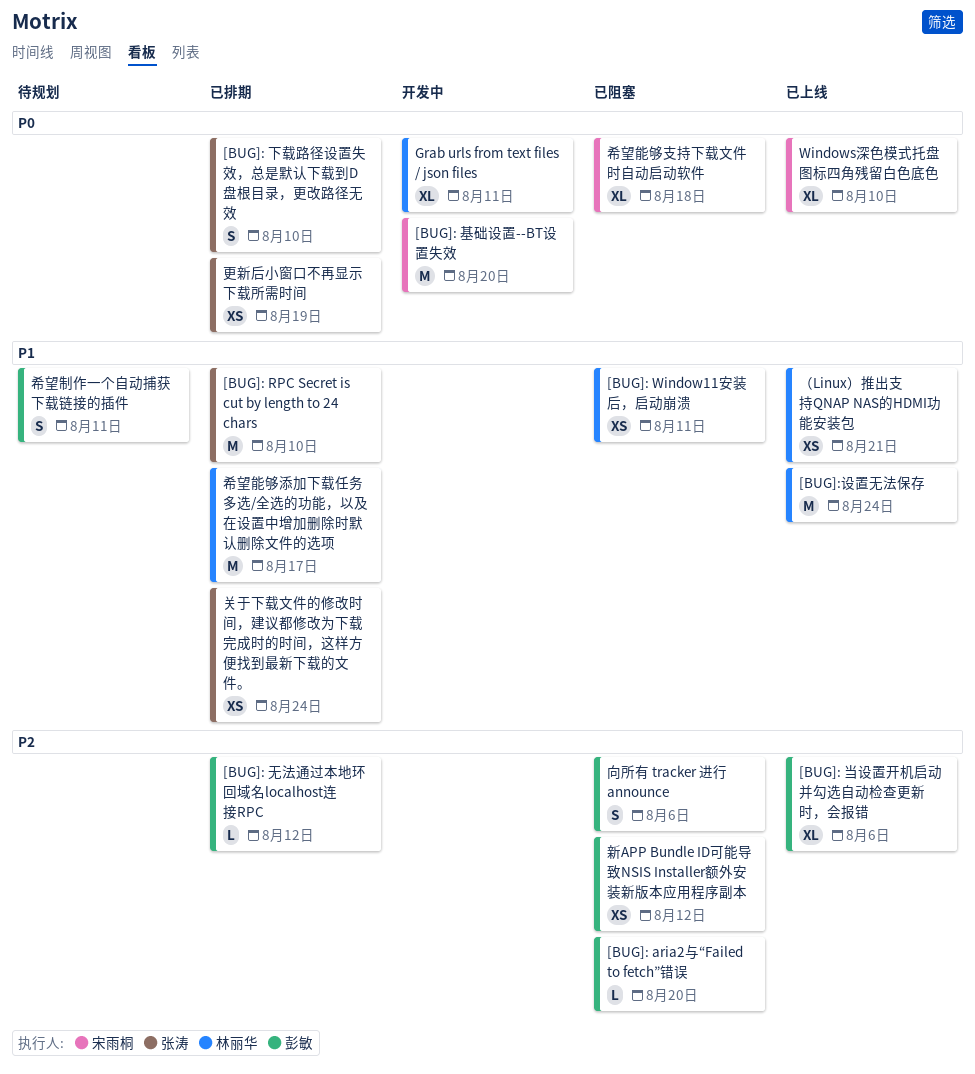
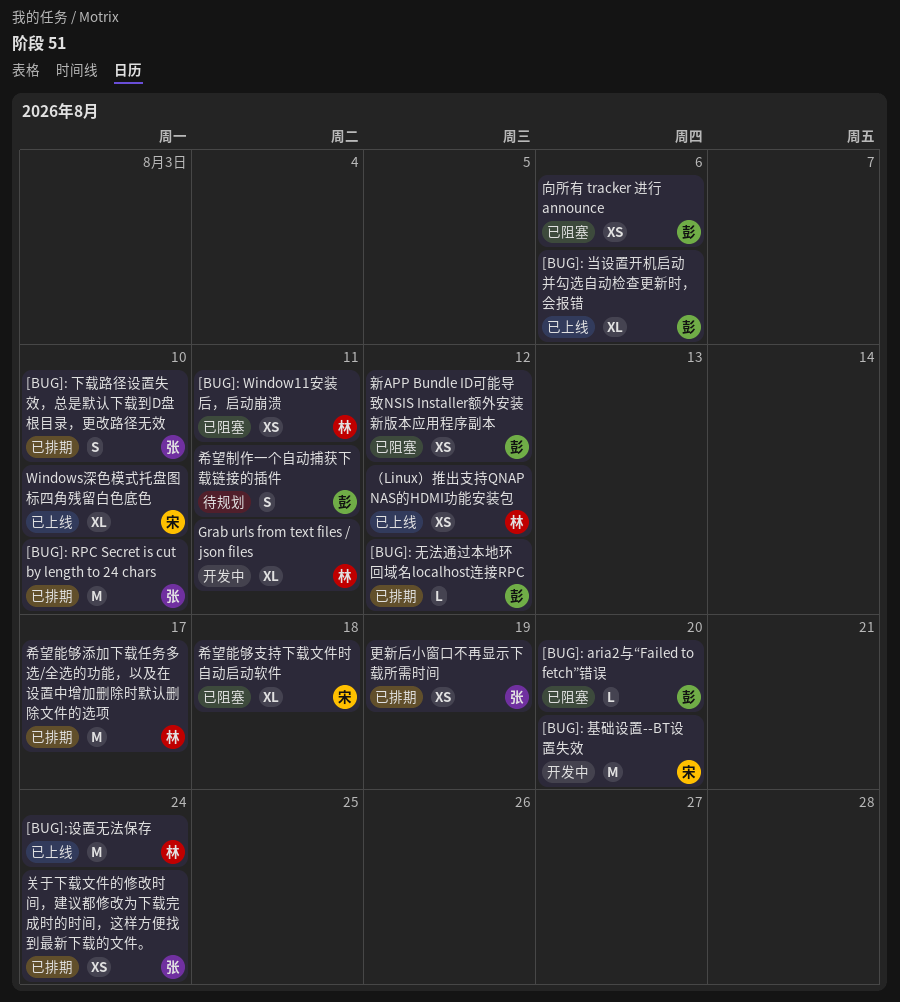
向所有 tracker 进行 announce, estimate: S -> XS
（Linux）推出支持QNAP NAS的HDMI功能安装包, due: Aug 21 -> Aug 12

